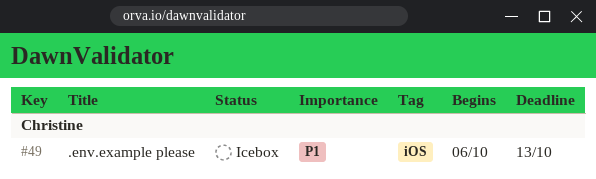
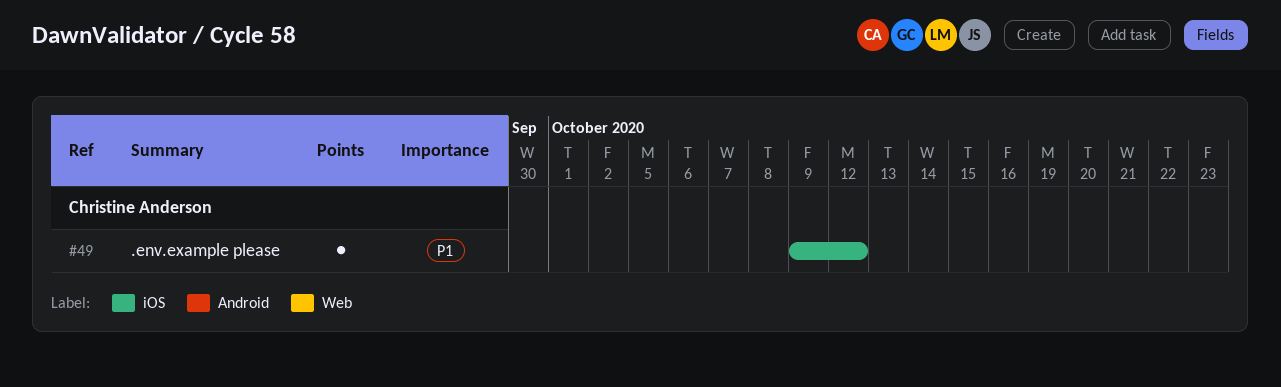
#49, start: Oct 6 -> Oct 9
#49, due: Oct 13 -> Oct 12

